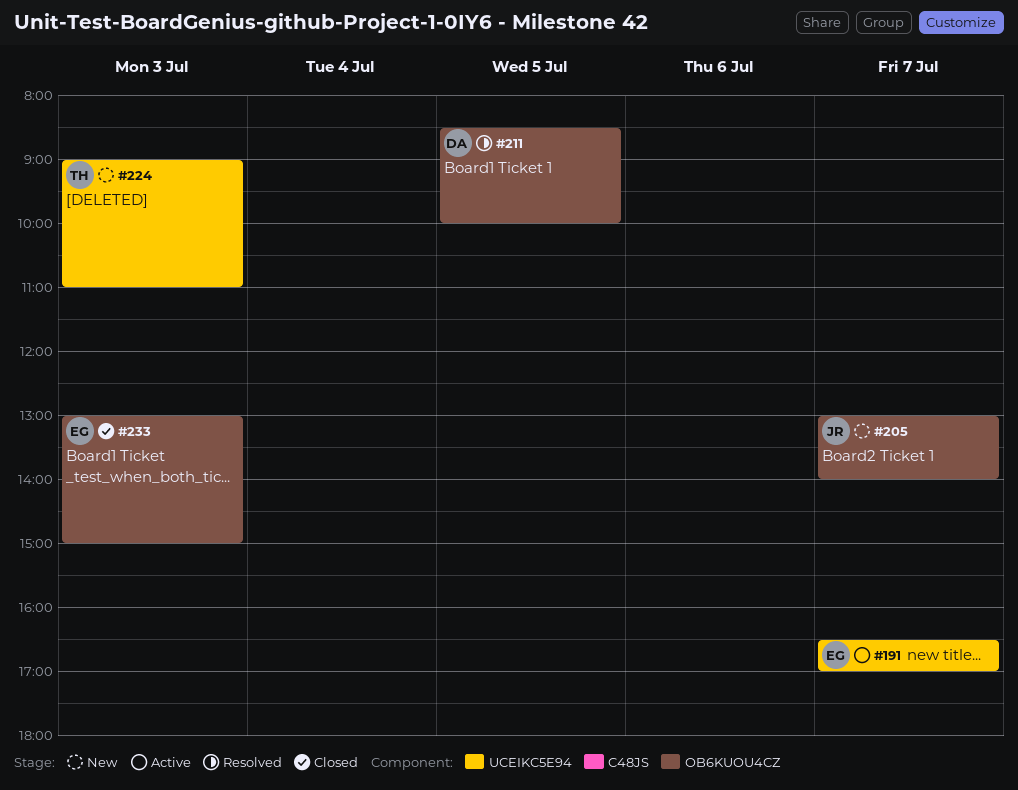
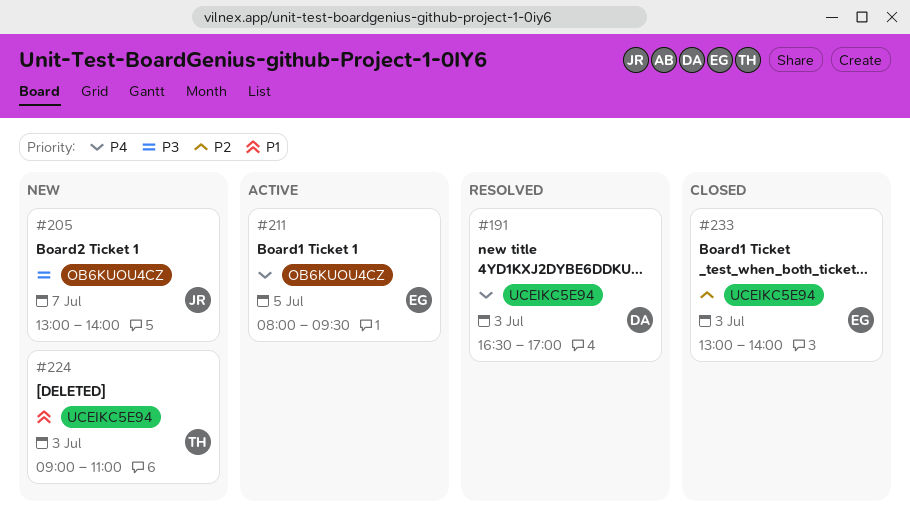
#191, status: Active -> Resolved
#191, owner: EG -> DA
#191, day: Jul 7 -> Jul 3
#211, status: Resolved -> Active
#211, owner: DA -> EG
#211, begins: 08:30 -> 08:00
#211, ends: 10:00 -> 09:30
#233, label: OB6KUOU4CZ -> UCEIKC5E94
#233, ends: 15:00 -> 14:00

